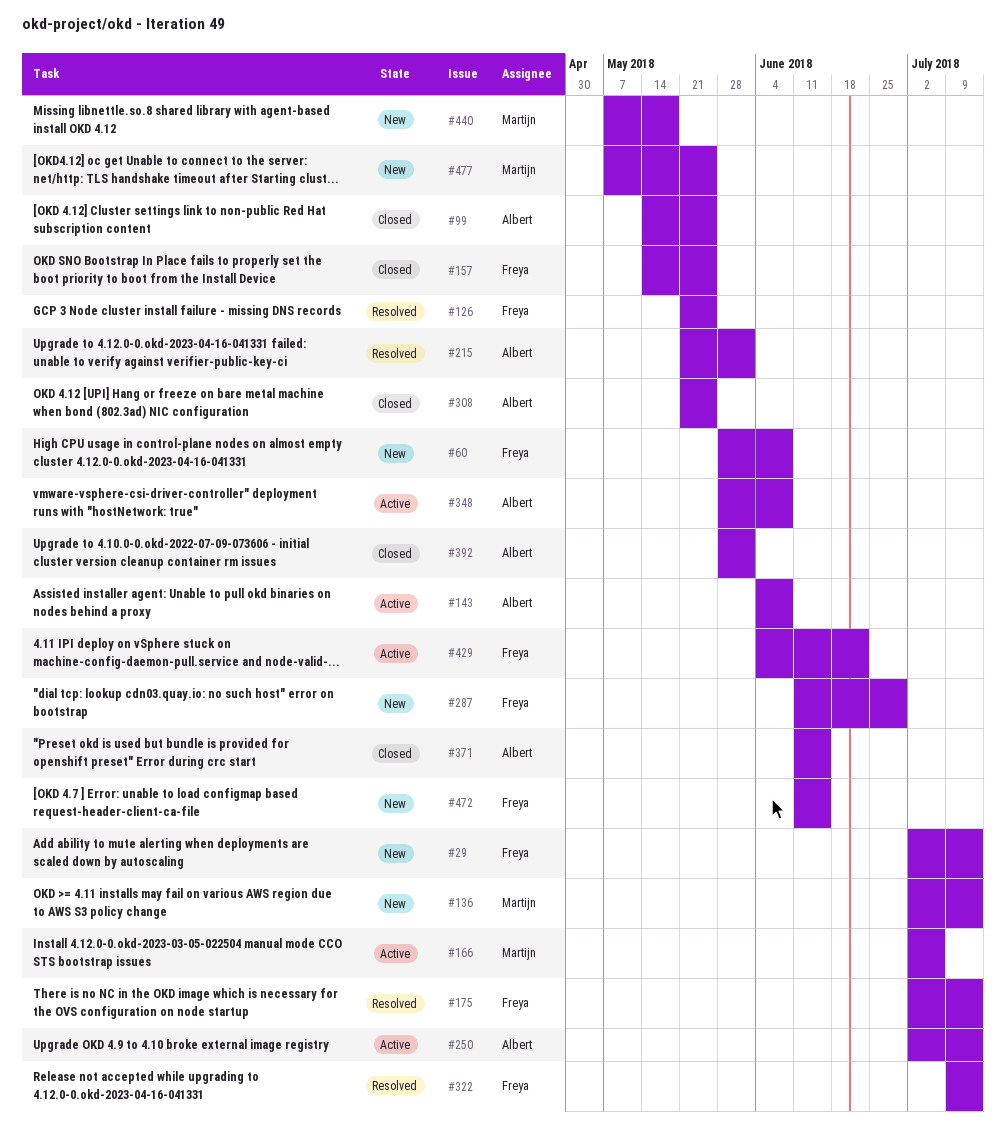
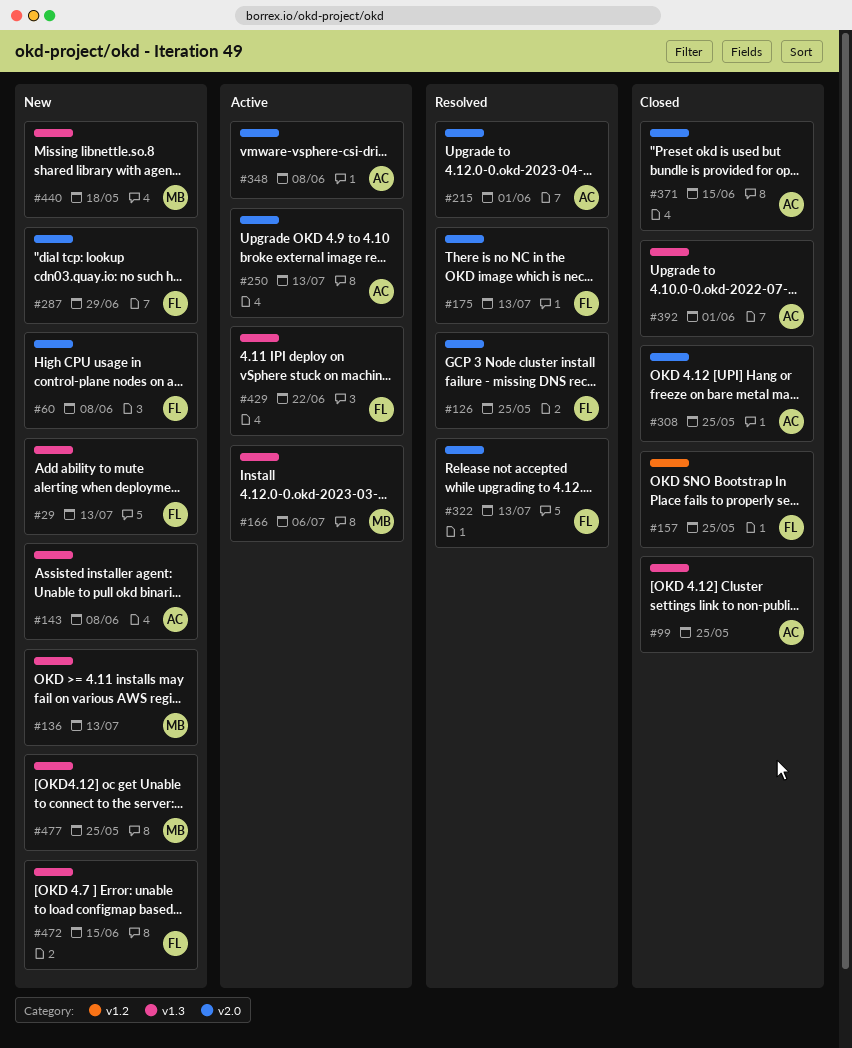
#143, status: Active -> New

